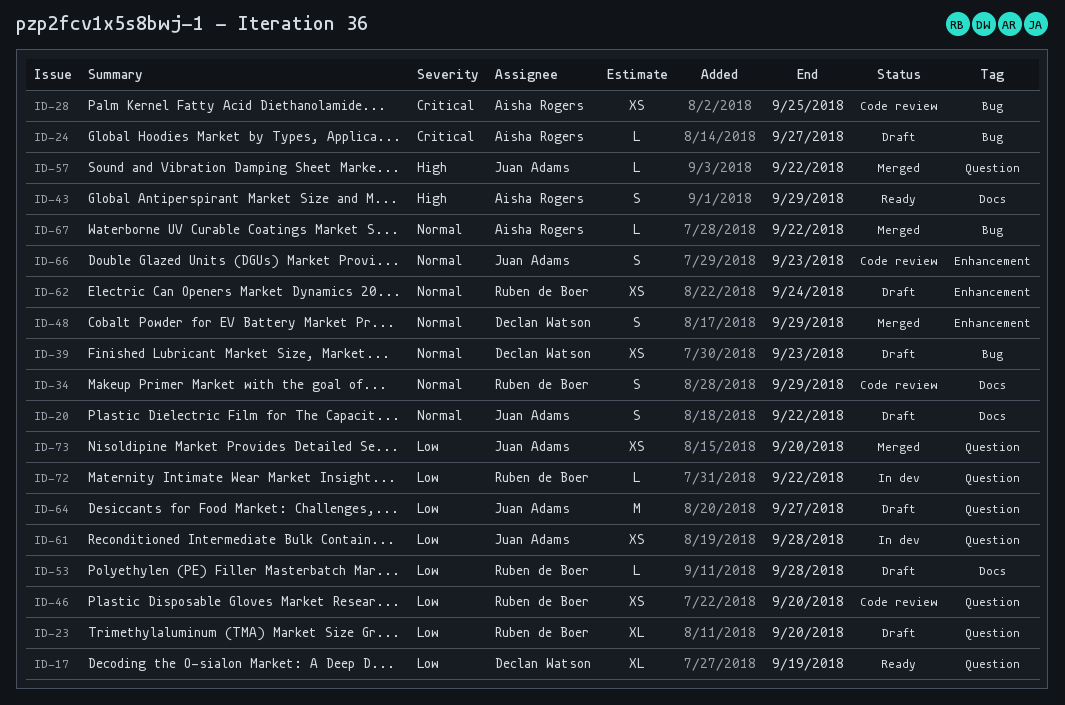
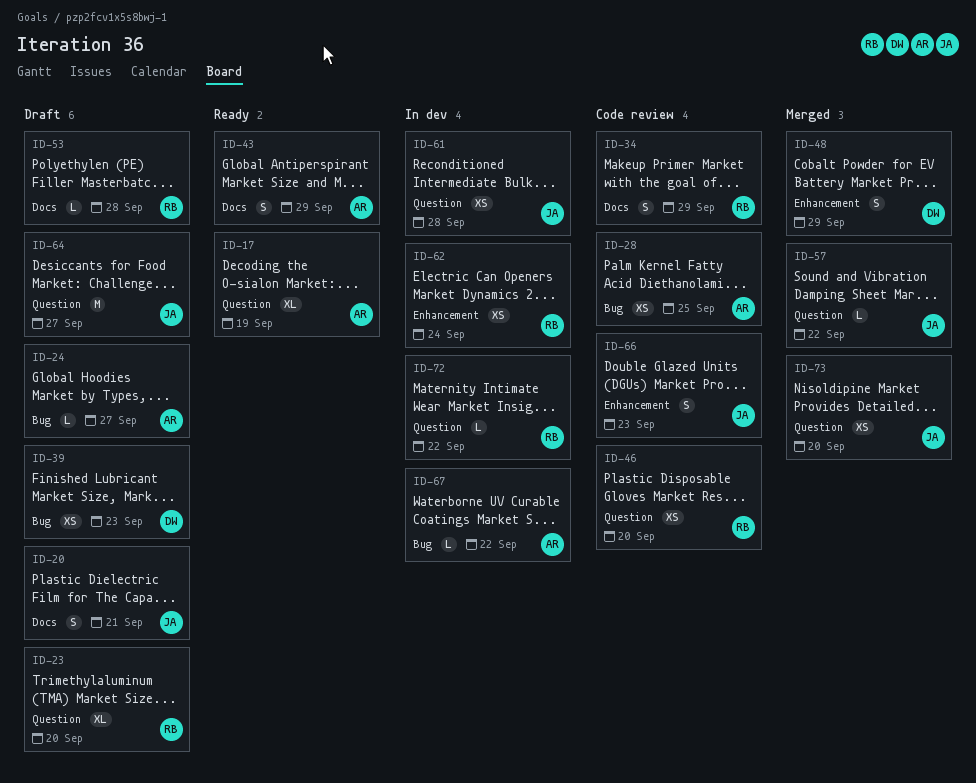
ID-17, owner: Declan Watson -> Aisha Rogers
ID-20, due: Sep 22 -> Sep 21
ID-62, status: Draft -> In dev
ID-67, status: Merged -> In dev

